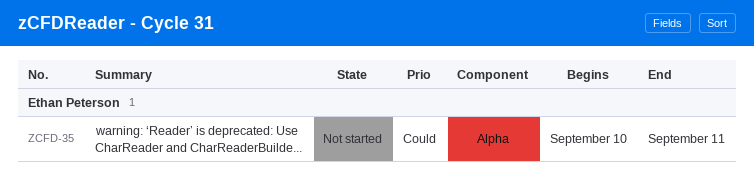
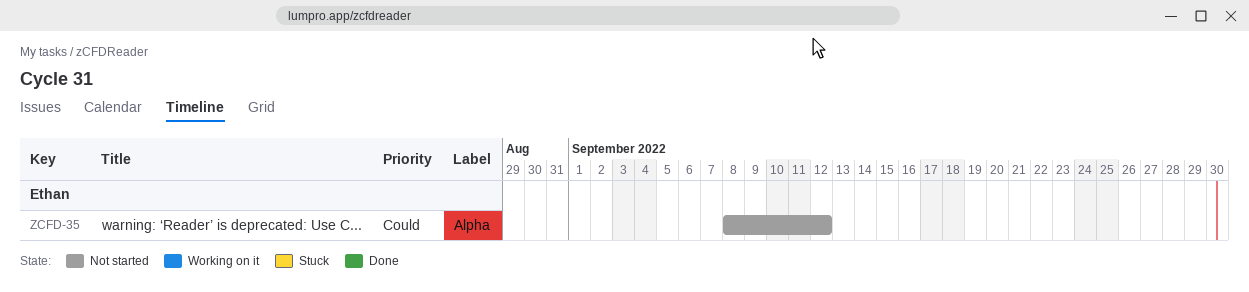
ZCFD-35, start: Sep 10 -> Sep 8
ZCFD-35, due: Sep 11 -> Sep 12

